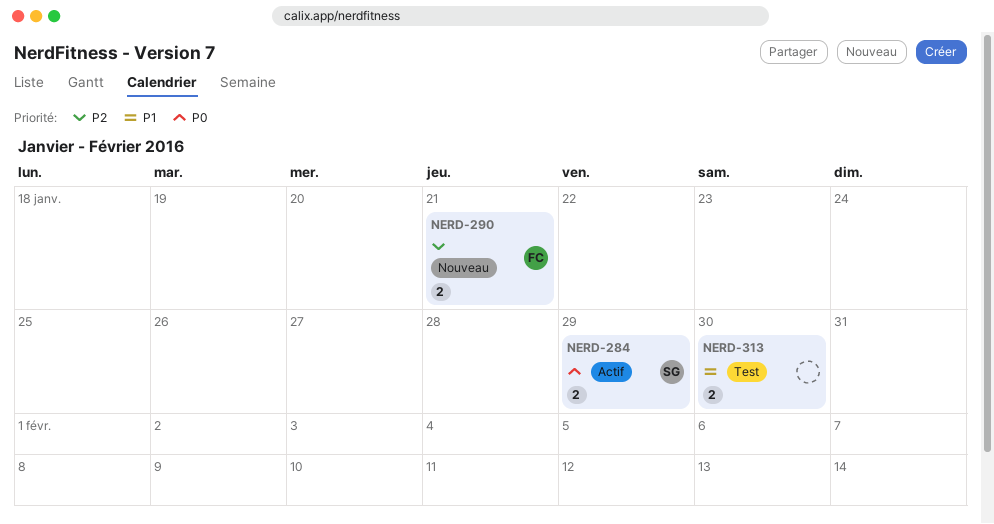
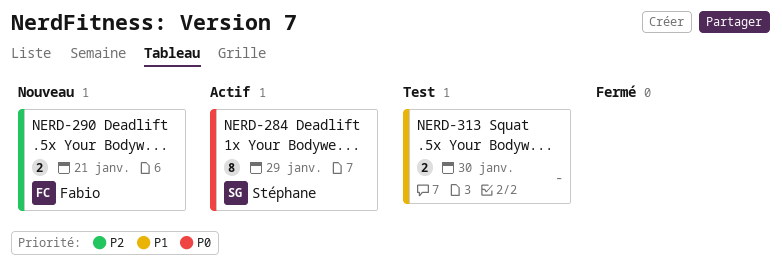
NERD-284, estimate: 2 -> 8

